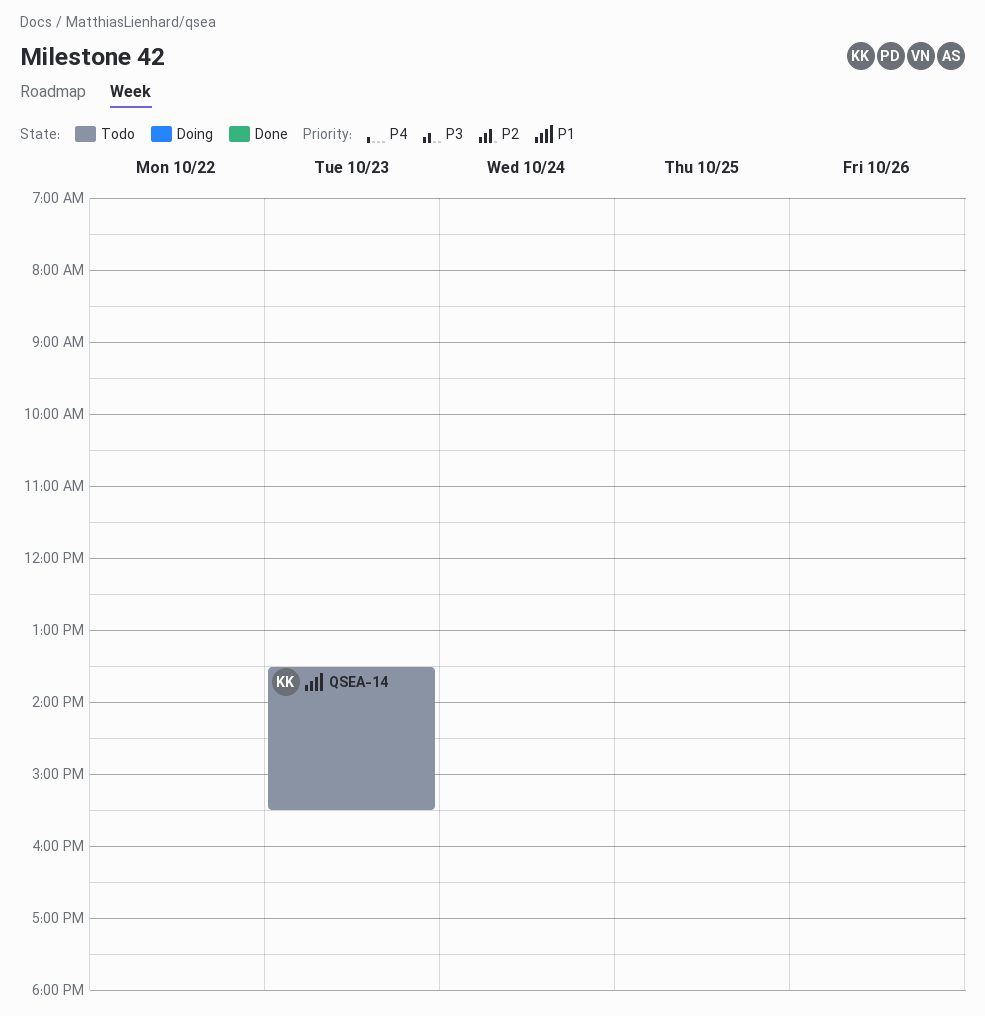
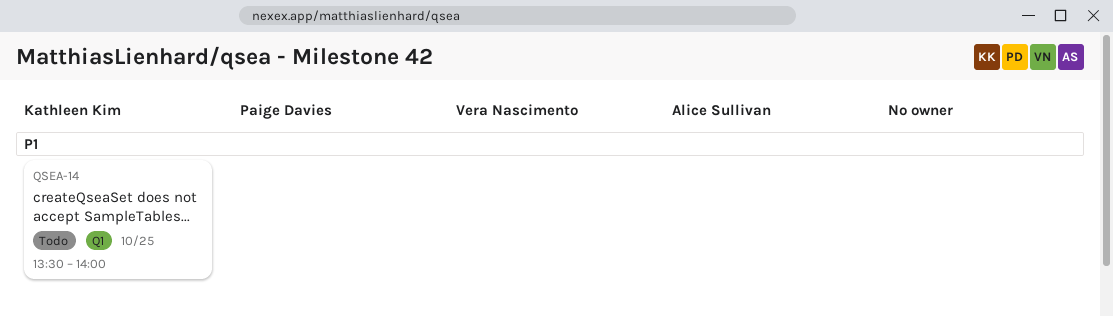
QSEA-14, day: Oct 23 -> Oct 25
QSEA-14, ends: 15:30 -> 14:00

